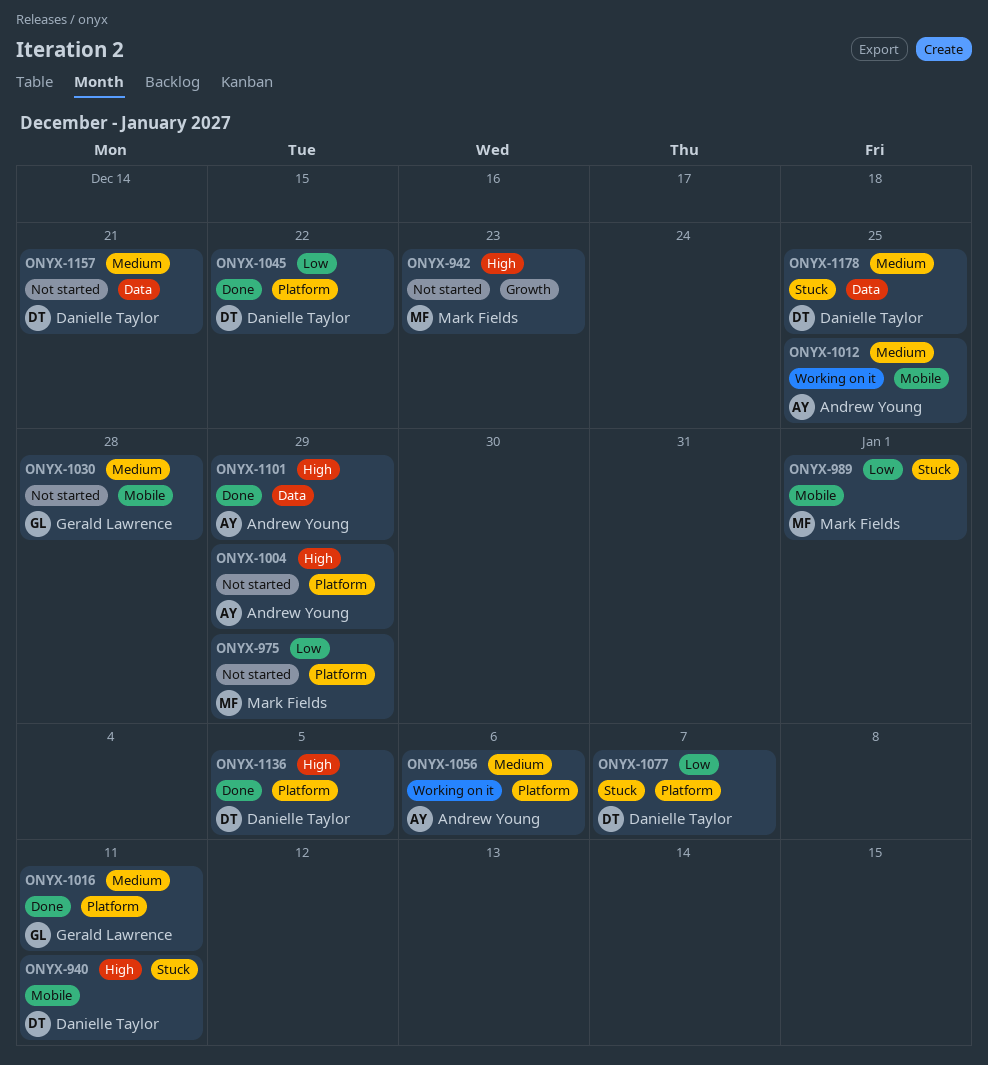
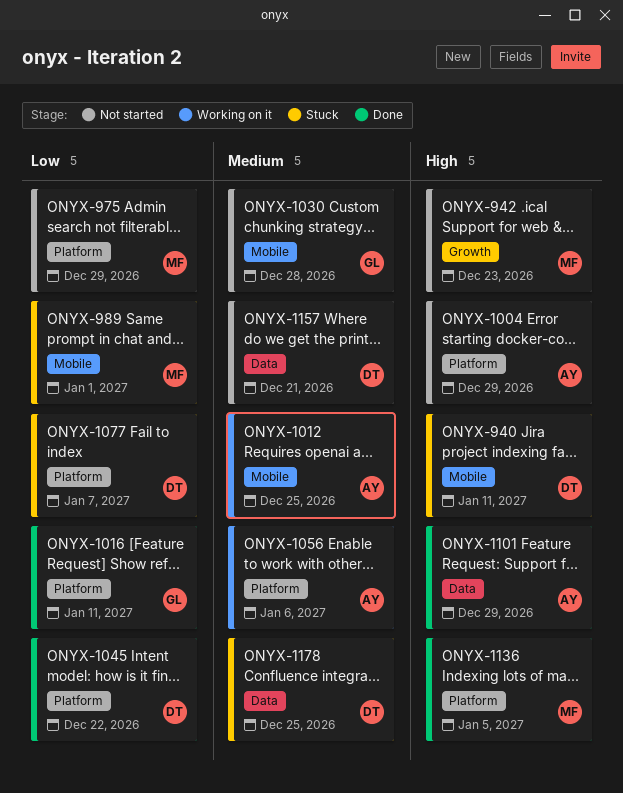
ONYX-1016, priority: Medium -> Low
ONYX-1136, owner: Danielle Taylor -> Mark Fields

